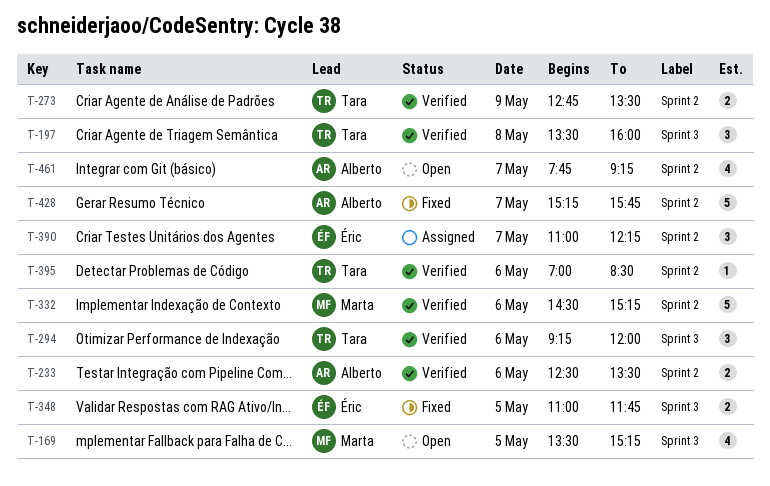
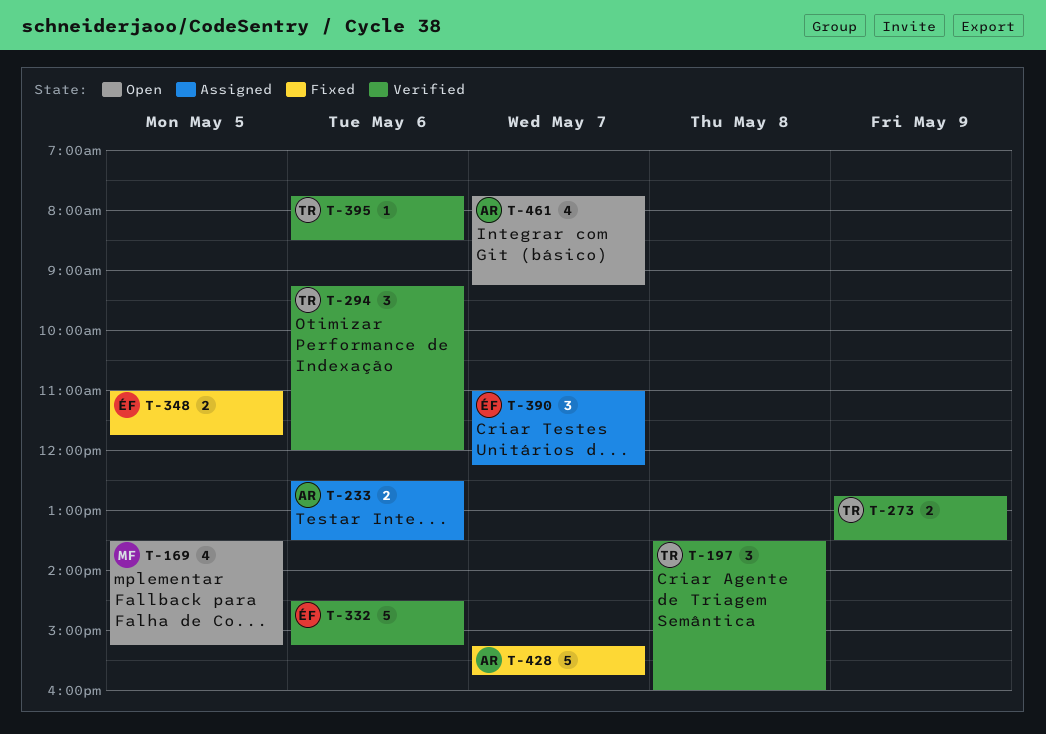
T-233, status: Verified -> Assigned
T-332, owner: Marta -> Éric
T-395, begins: 07:00 -> 07:45

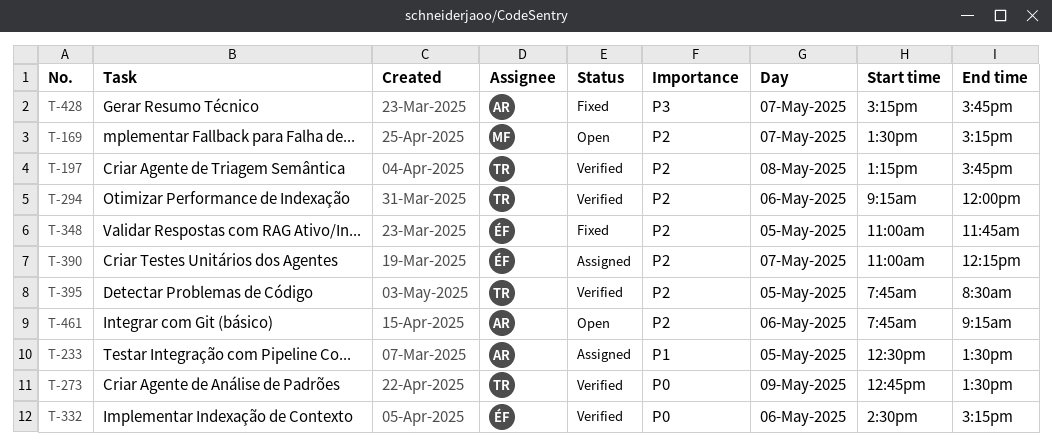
T-169, day: May 5 -> May 7
T-197, begins: 13:30 -> 13:15
T-197, ends: 16:00 -> 15:45
T-233, day: May 6 -> May 5
T-395, day: May 6 -> May 5
T-461, day: May 7 -> May 6

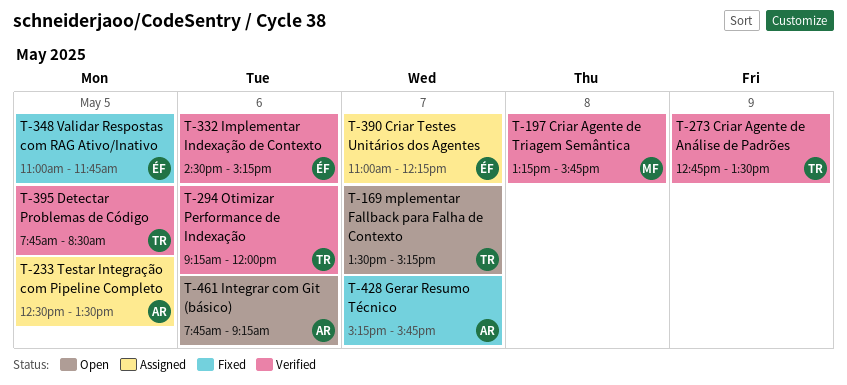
T-169, owner: MF -> TR
T-197, owner: TR -> MF

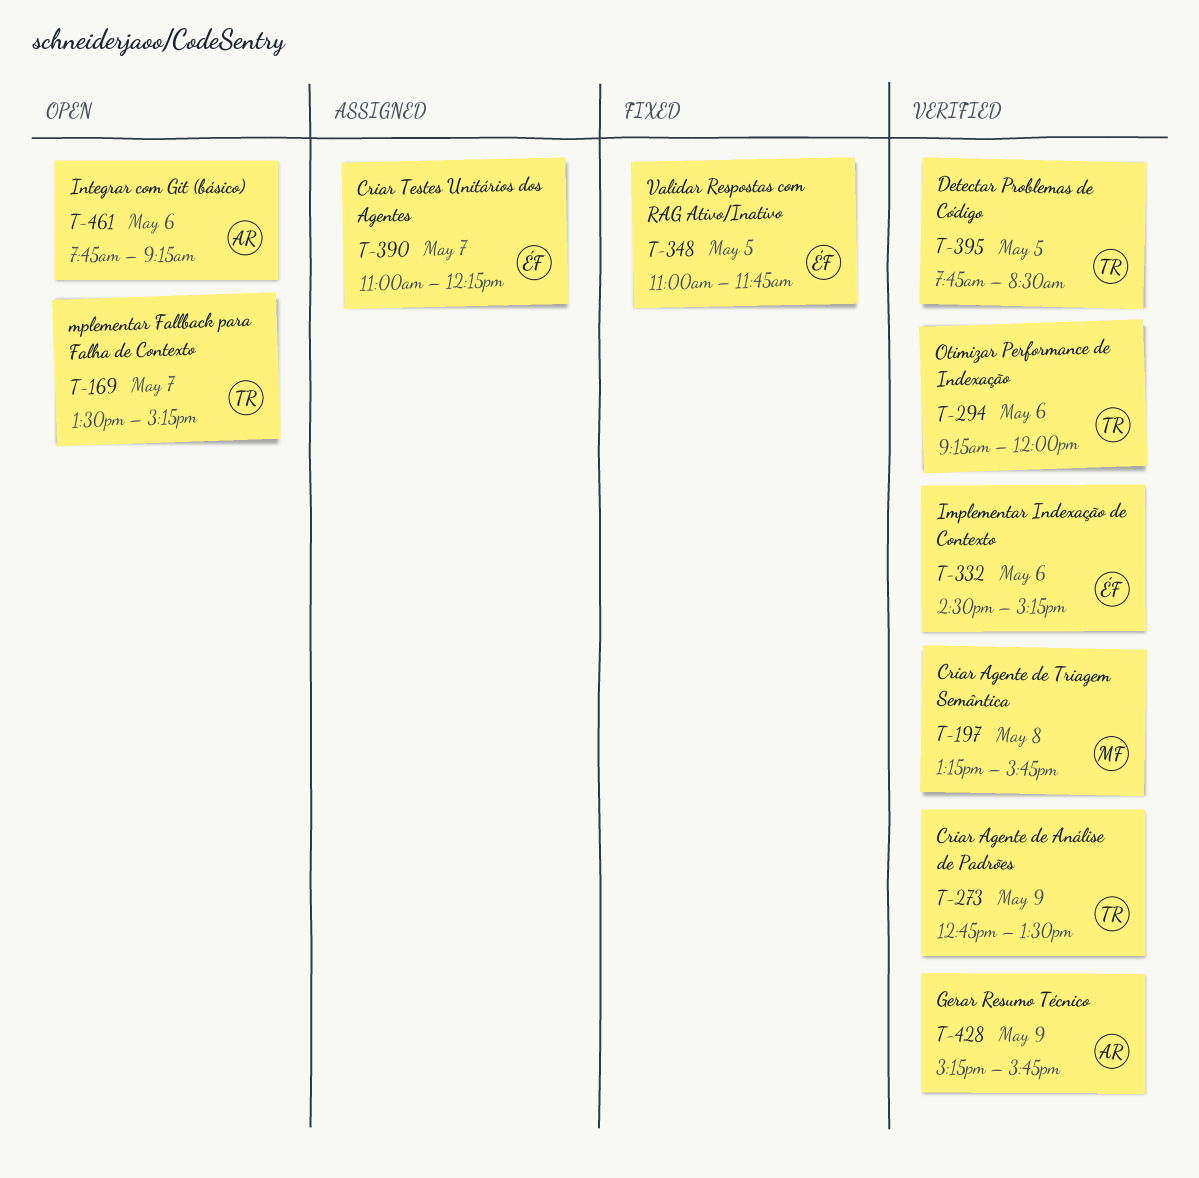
T-233: present -> none
T-428, status: Fixed -> Verified
T-428, day: May 7 -> May 9

